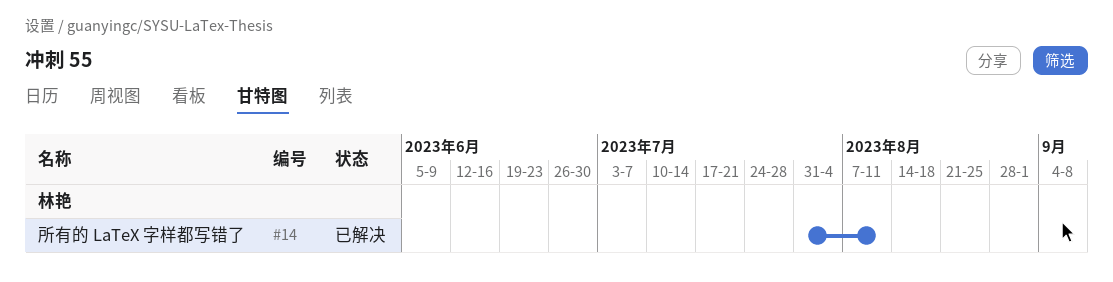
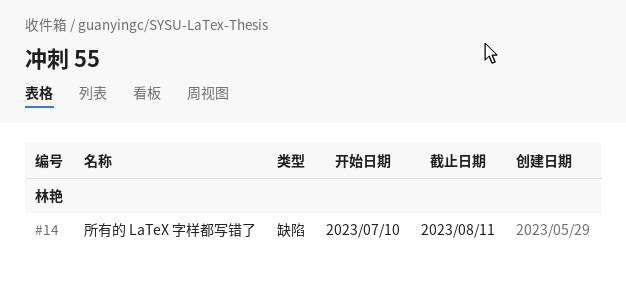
#14, start: Jul 31 -> Jul 10

